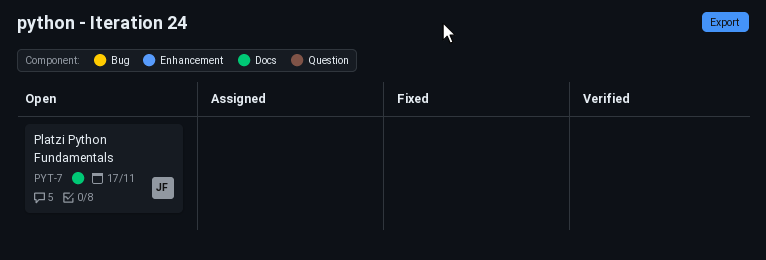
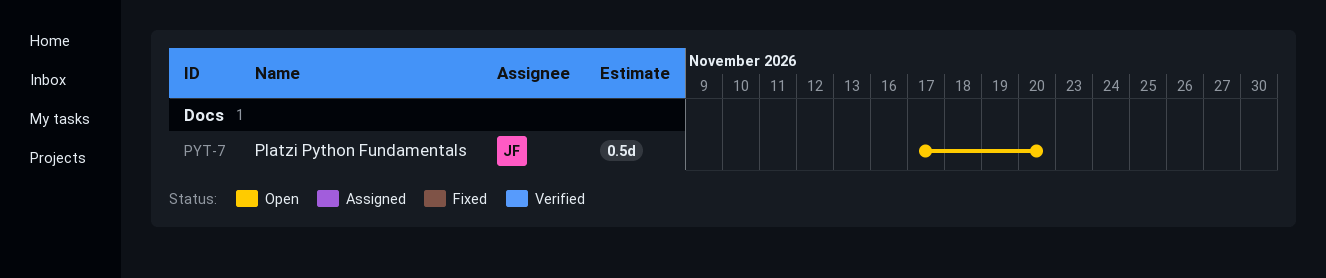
PYT-7, due: Nov 17 -> Nov 20

